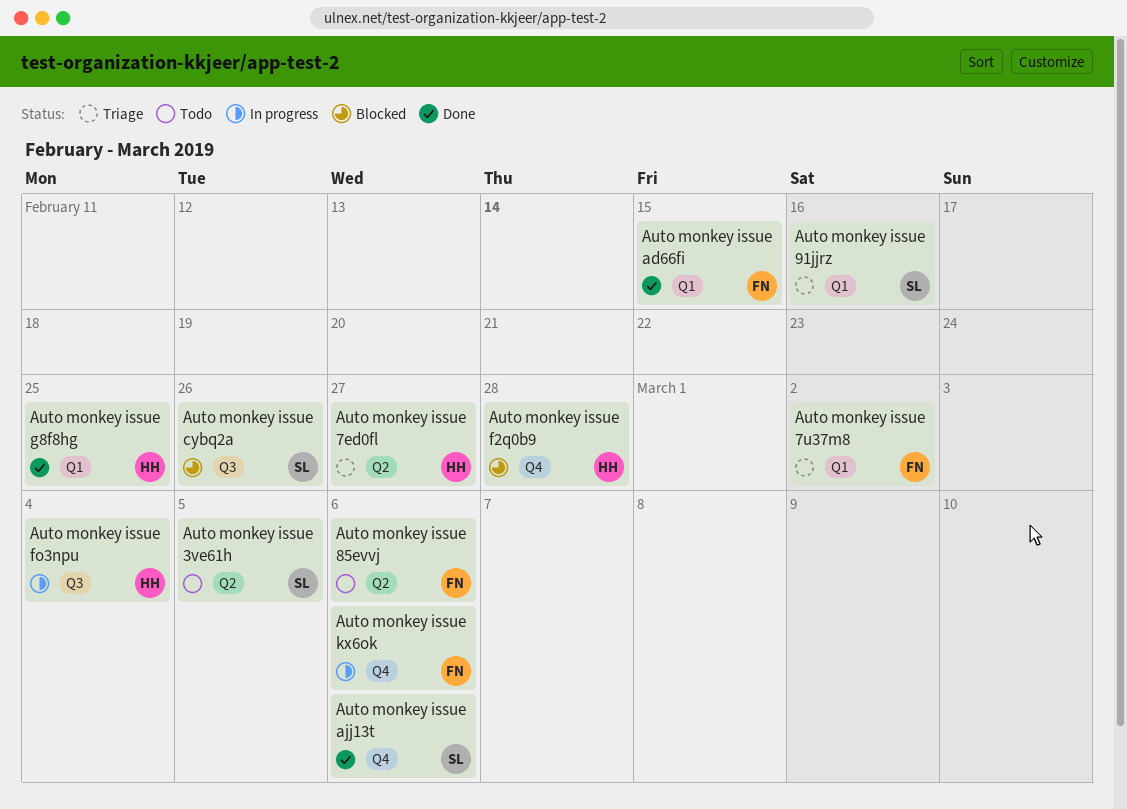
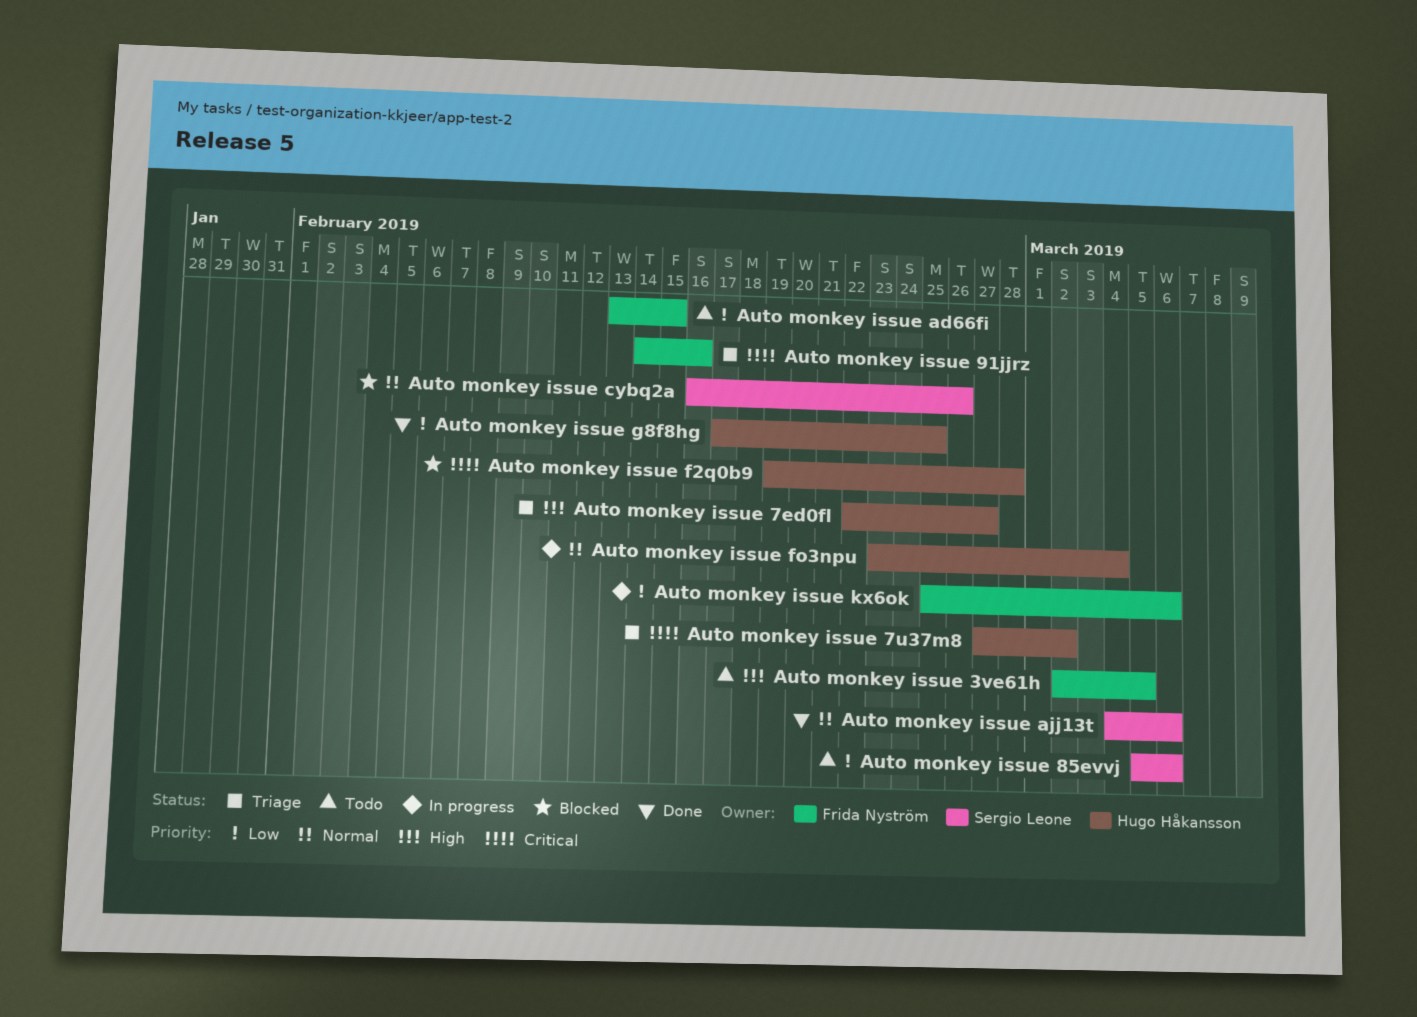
Auto monkey issue 3ve61h, owner: Sergio Leone -> Frida Nyström
Auto monkey issue 7u37m8, owner: Frida Nyström -> Hugo Håkansson
Auto monkey issue 85evvj, owner: Frida Nyström -> Sergio Leone
Auto monkey issue 91jjrz, owner: Sergio Leone -> Frida Nyström
Auto monkey issue ad66fi, status: Done -> Todo

